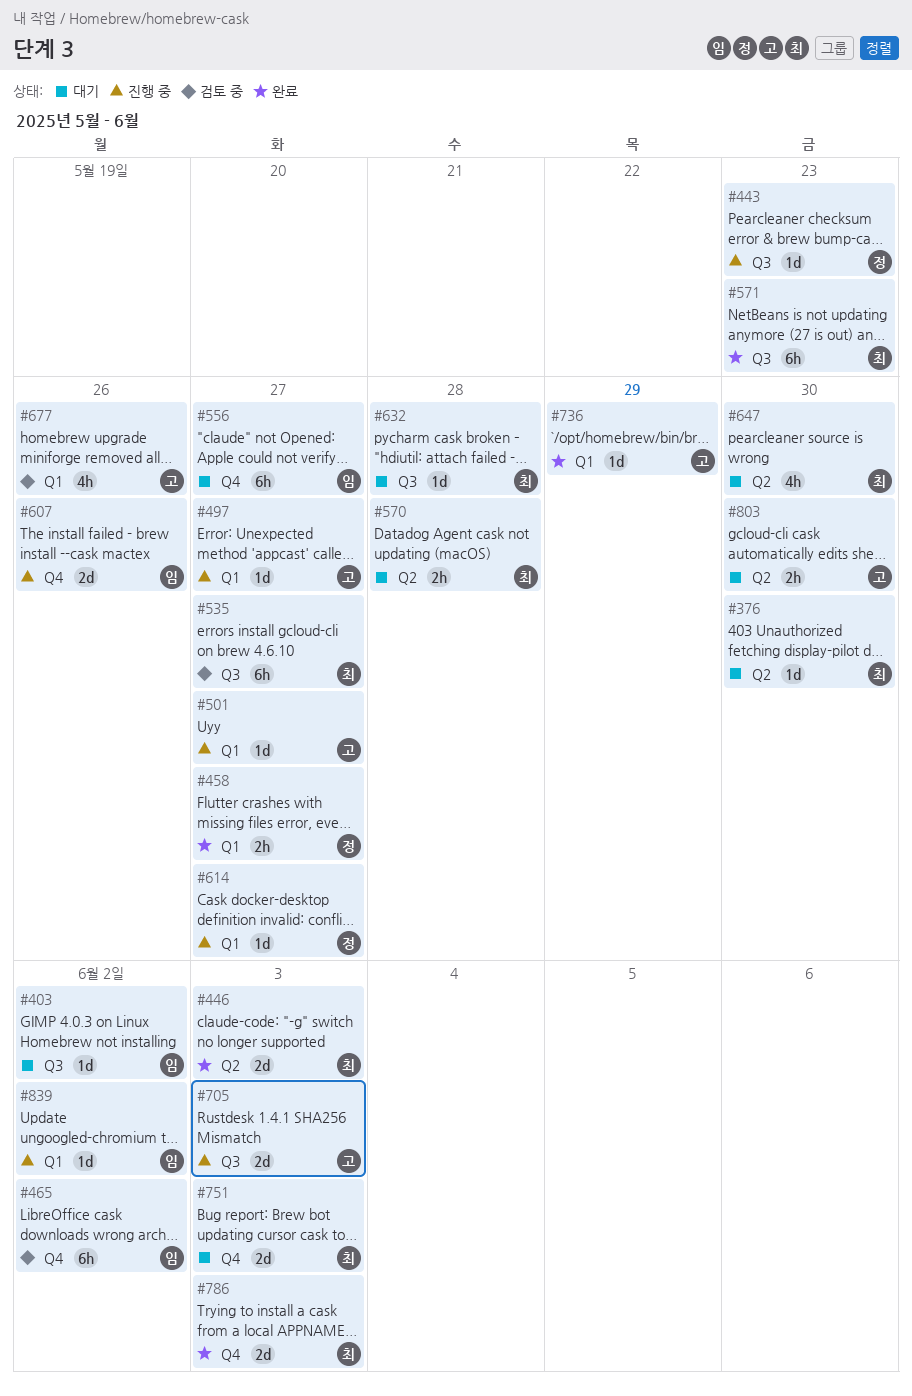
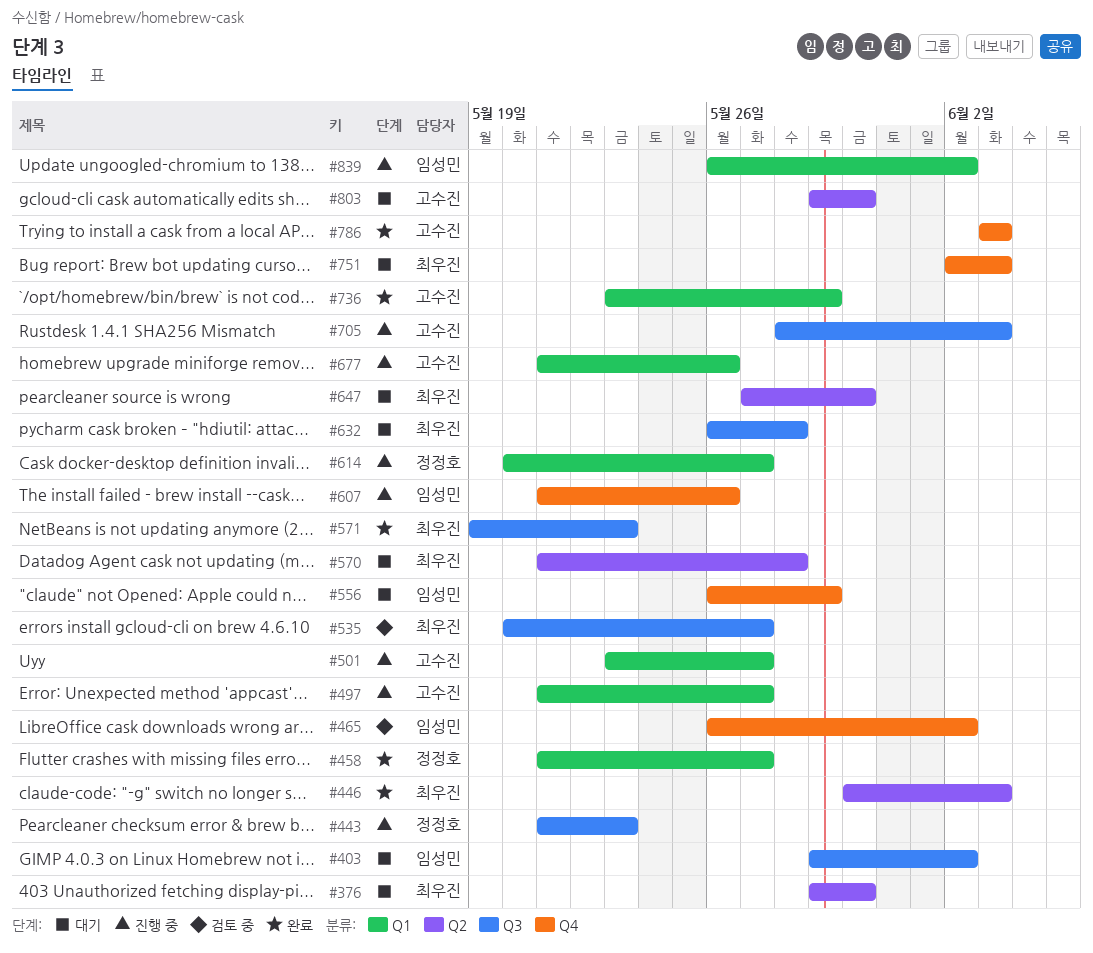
#556, due: May 27 -> May 29
#677, status: 검토 중 -> 진행 중
#786, owner: 최우진 -> 고수진

